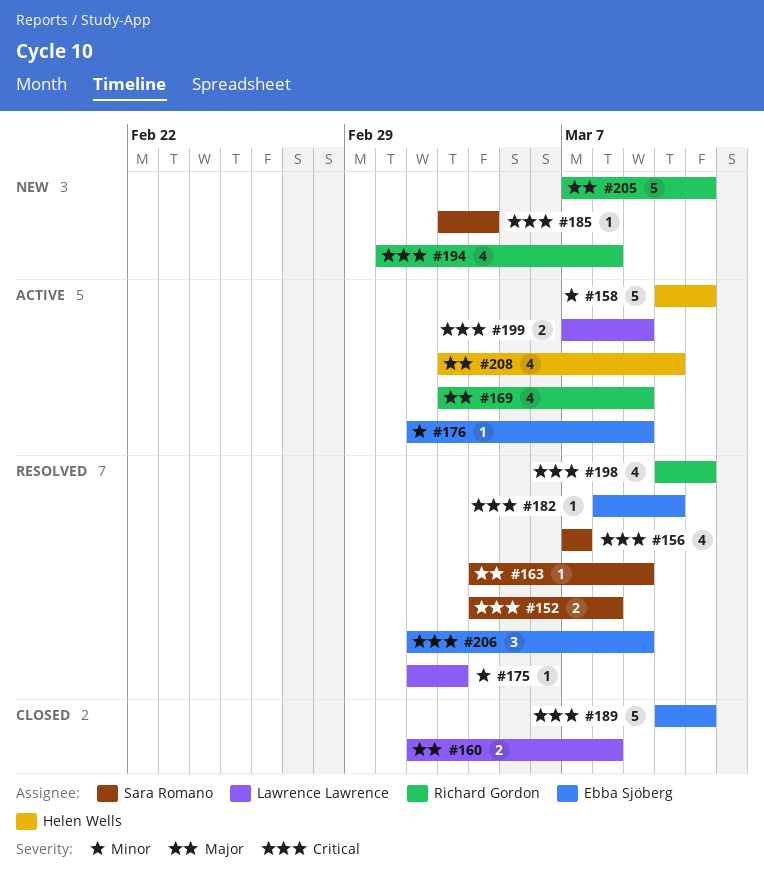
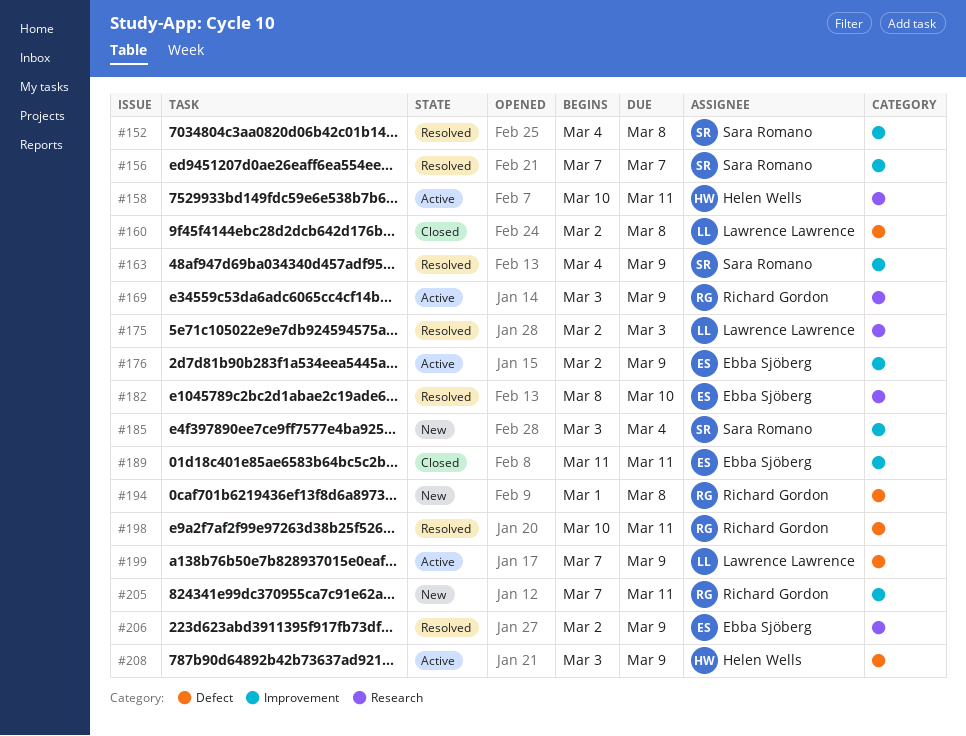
#189, start: Mar 10 -> Mar 11
#208, due: Mar 10 -> Mar 9

